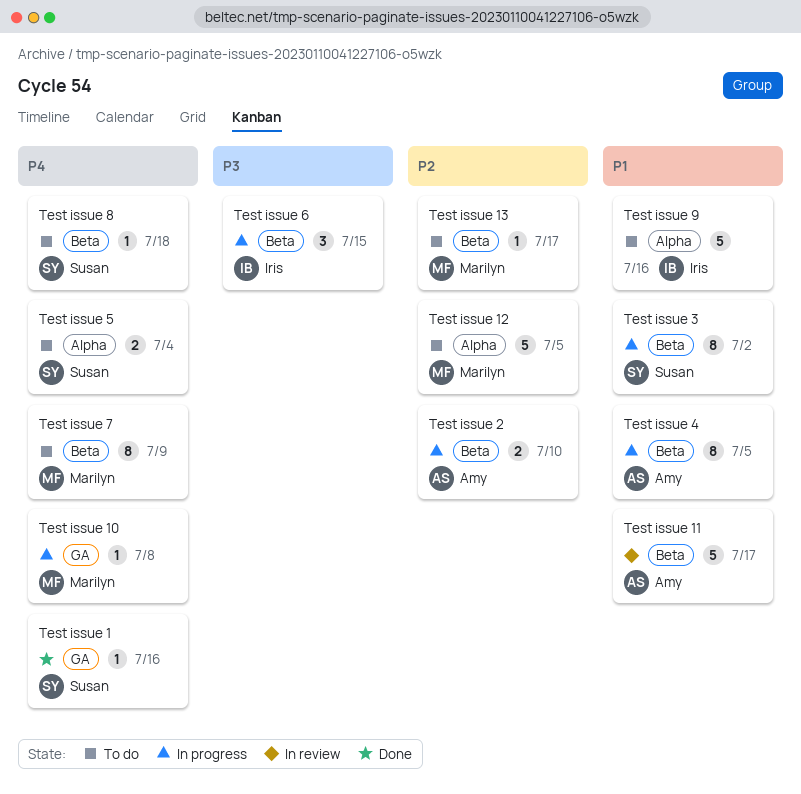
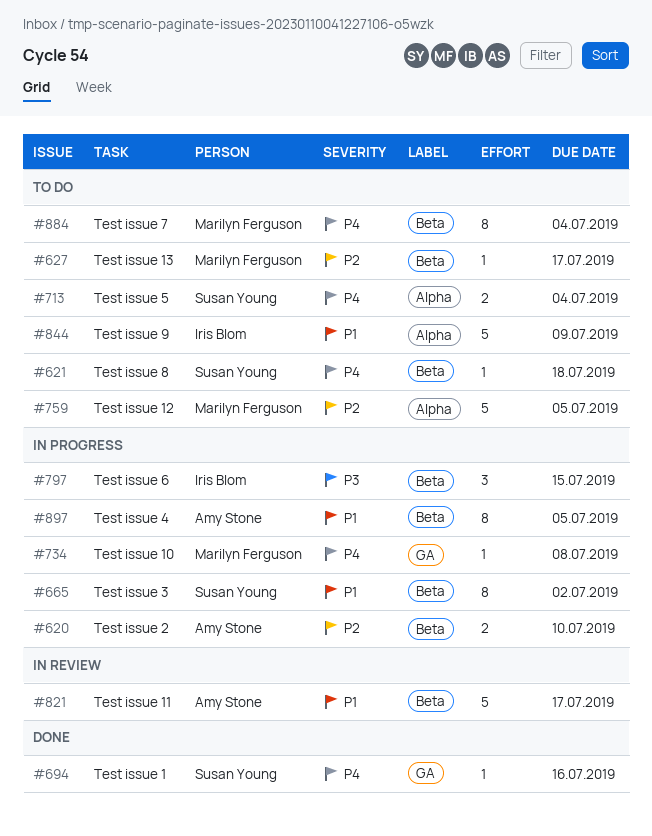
Test issue 7, due: Jul 9 -> Jul 4
Test issue 9, due: Jul 16 -> Jul 9

